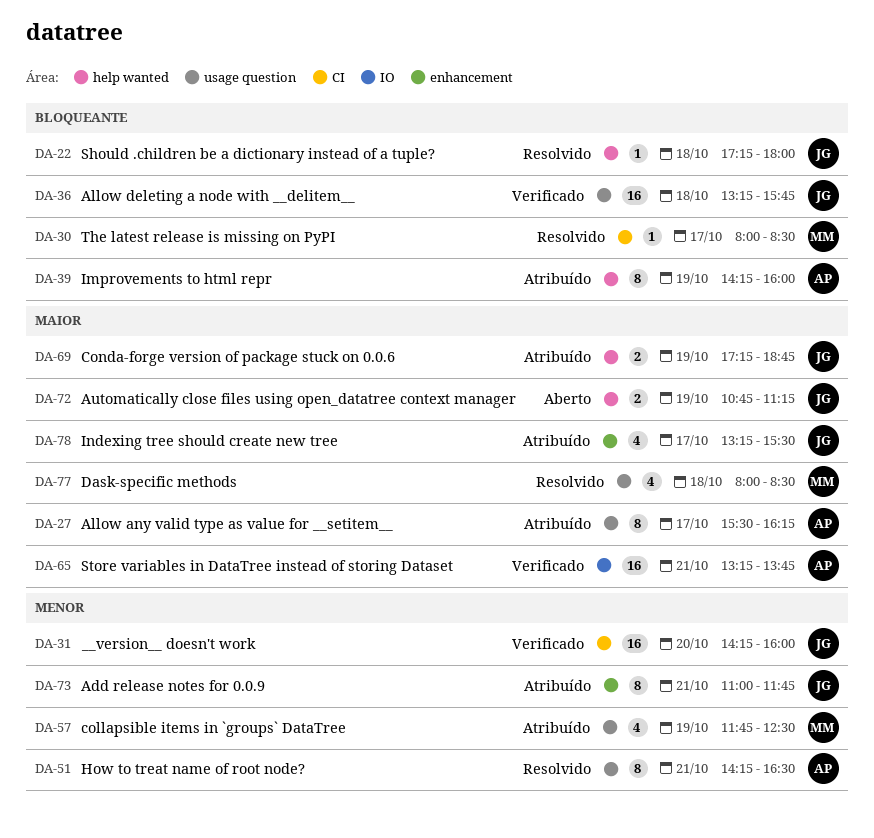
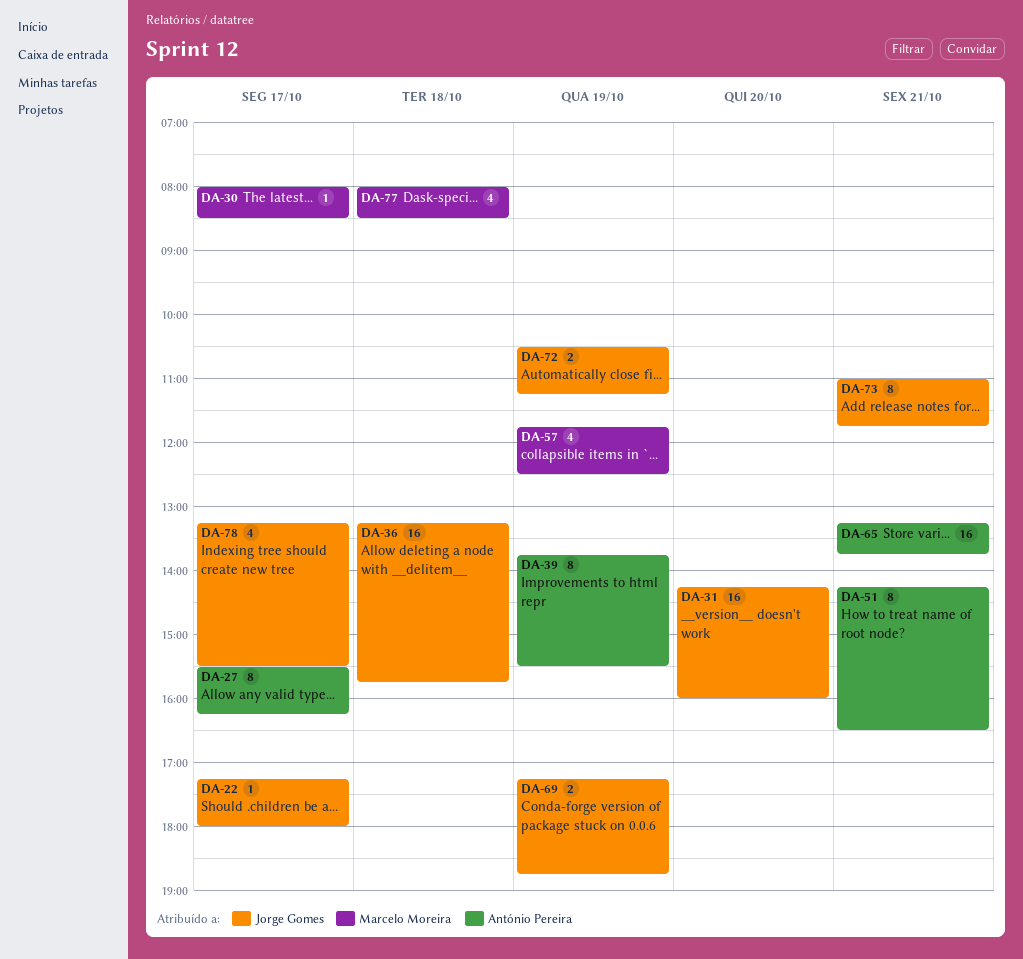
DA-22, day: Oct 18 -> Oct 17
DA-39, begins: 14:15 -> 13:45
DA-39, ends: 16:00 -> 15:30
DA-72, begins: 10:45 -> 10:30

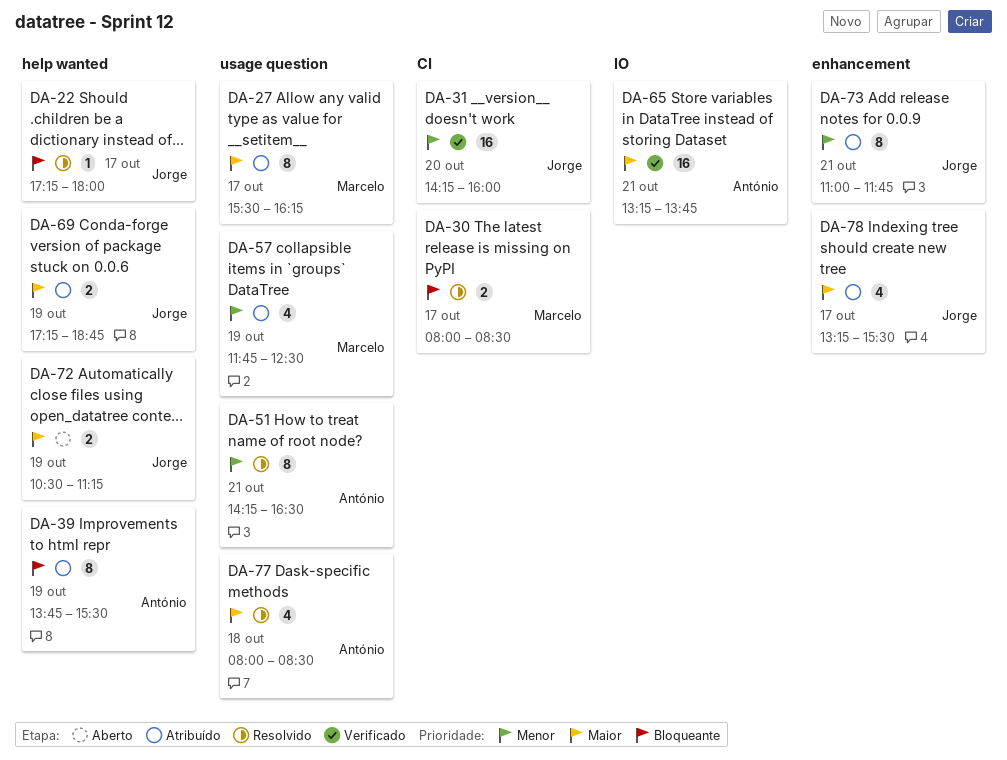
DA-27, owner: António Pereira -> Marcelo Moreira
DA-30, estimate: 1 -> 2
DA-36: present -> none
DA-77, owner: Marcelo Moreira -> António Pereira

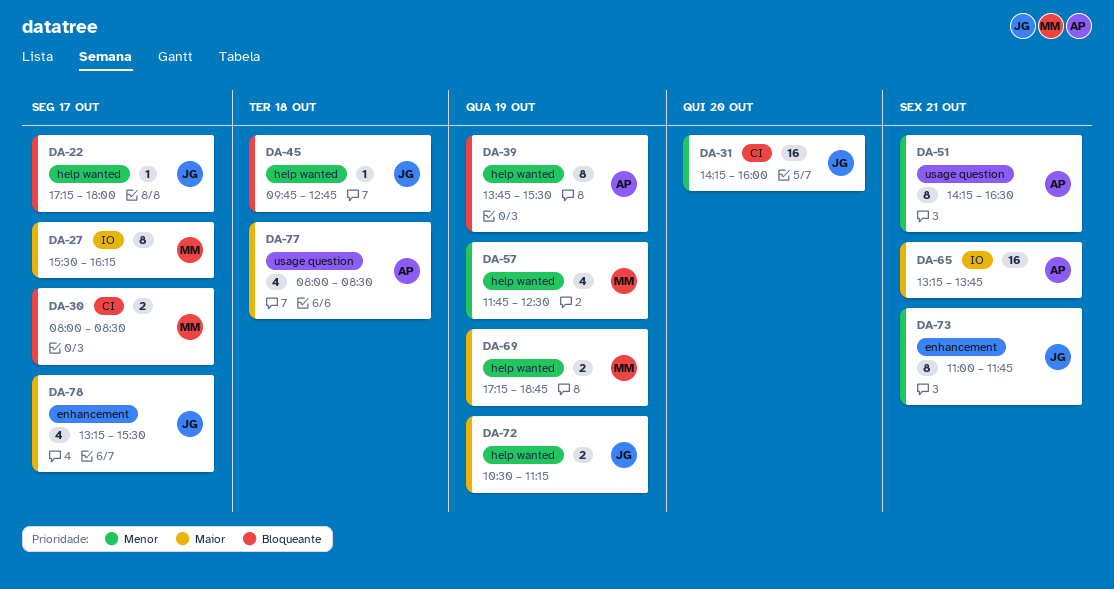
DA-27, label: usage question -> IO
DA-45: none -> present
DA-57, label: usage question -> help wanted
DA-69, owner: Jorge -> Marcelo

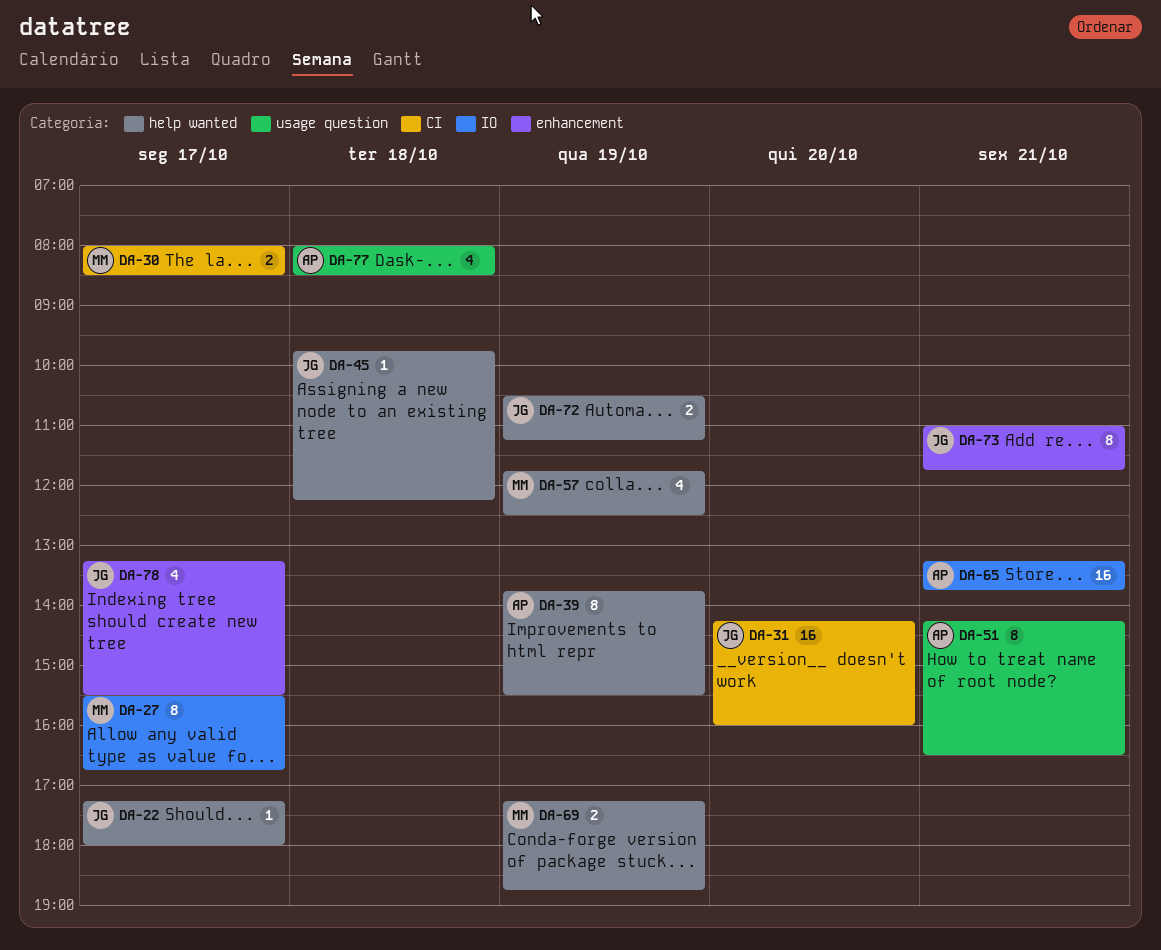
DA-27, ends: 16:15 -> 16:45
DA-45, ends: 12:45 -> 12:15

